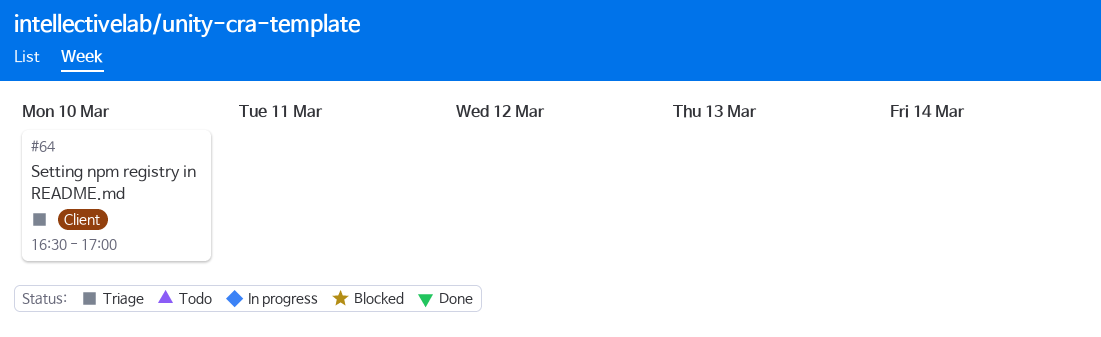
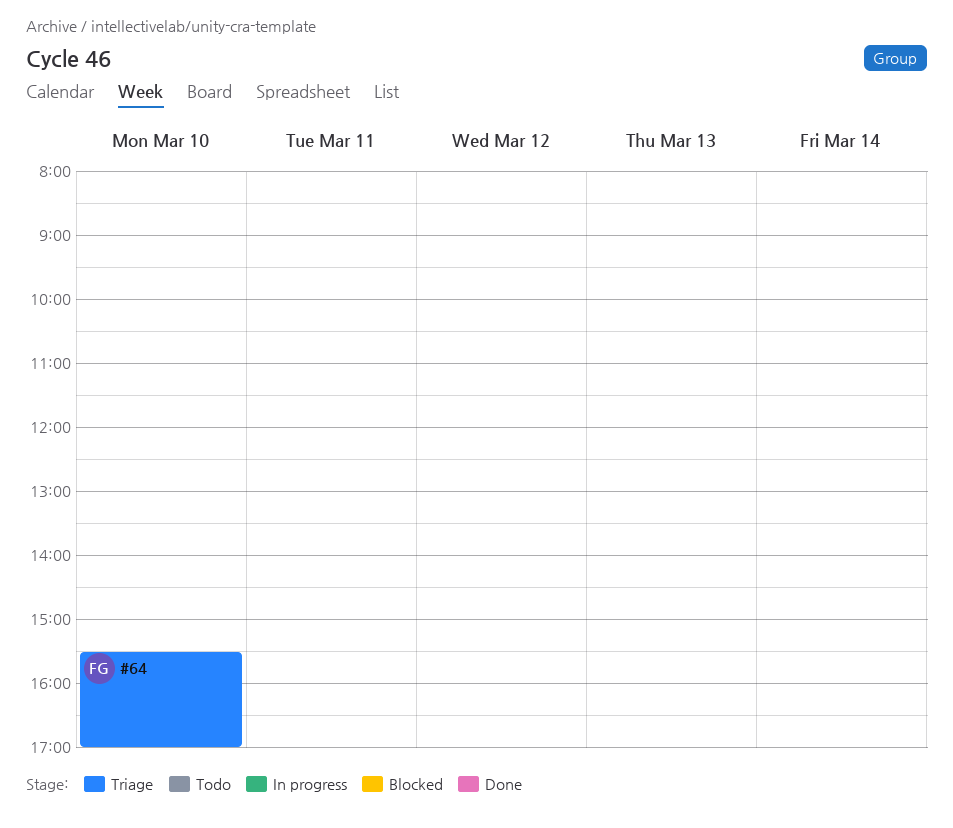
#64, begins: 16:30 -> 15:30

